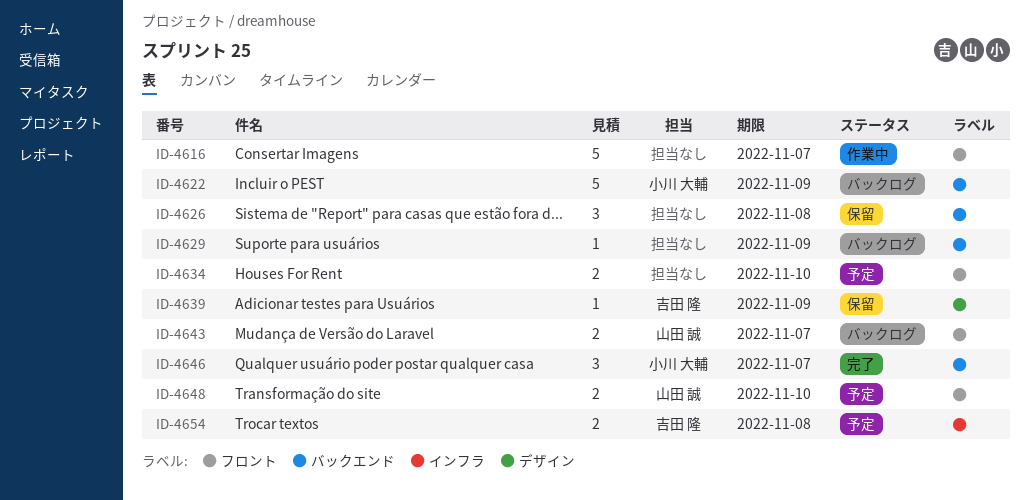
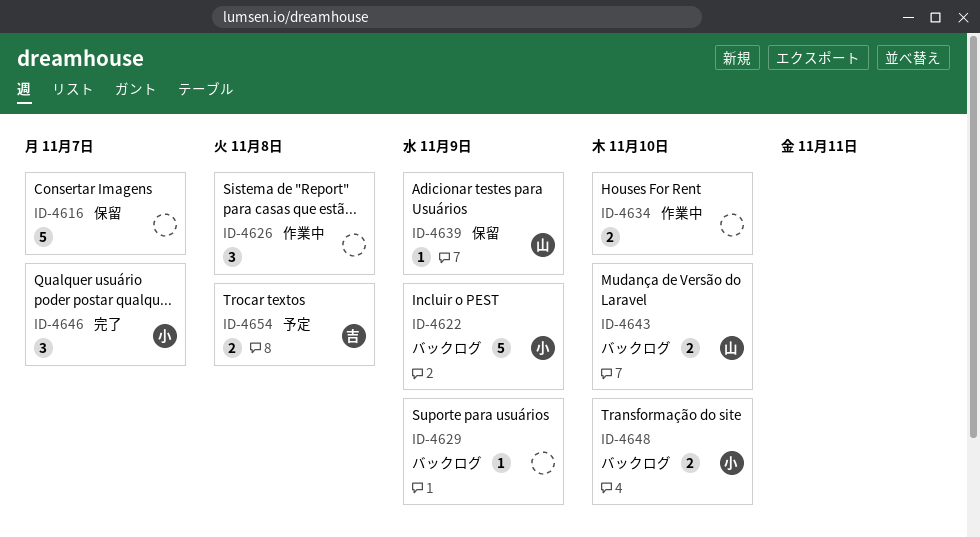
ID-4616, status: 作業中 -> 保留
ID-4626, status: 保留 -> 作業中
ID-4634, status: 予定 -> 作業中
ID-4639, owner: 吉田 隆 -> 山田 誠
ID-4643, due: Nov 7 -> Nov 10
ID-4648, status: 予定 -> バックログ
ID-4648, owner: 山田 誠 -> 小川 大輔

